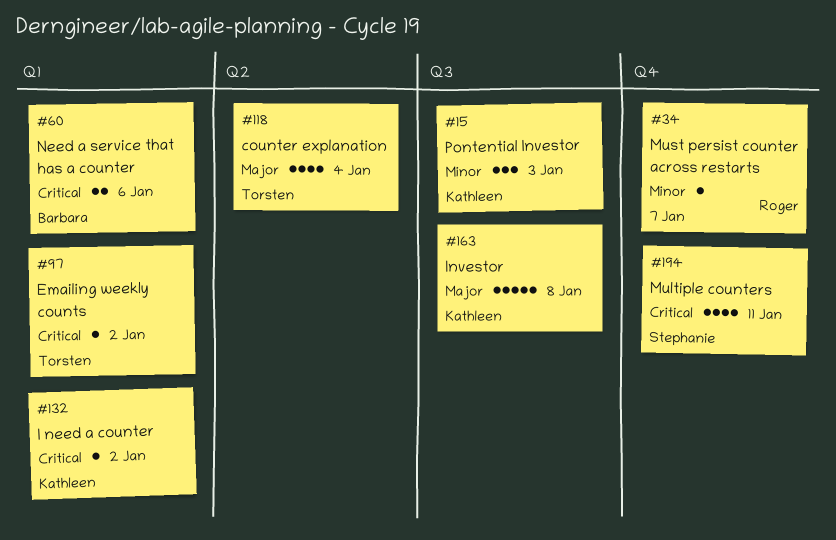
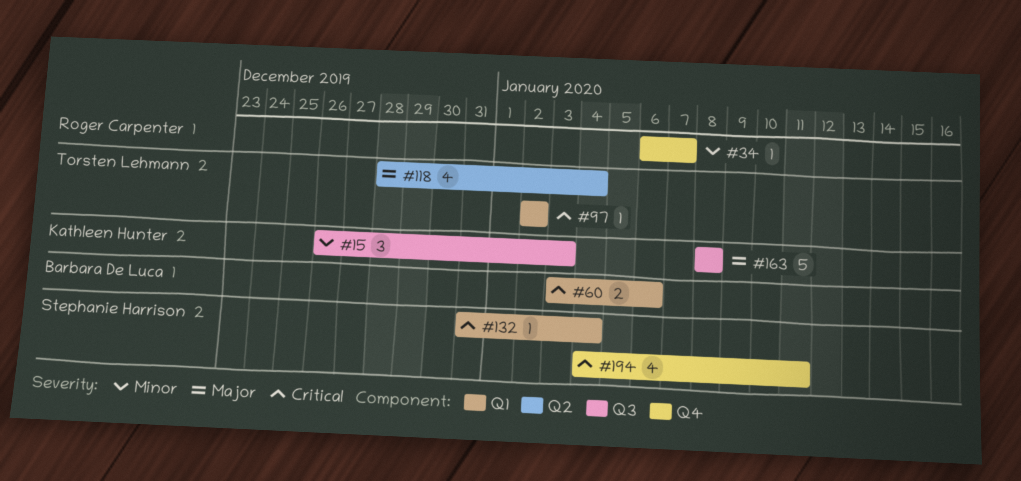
#132, owner: Kathleen Hunter -> Stephanie Harrison
#132, due: Jan 2 -> Jan 4

